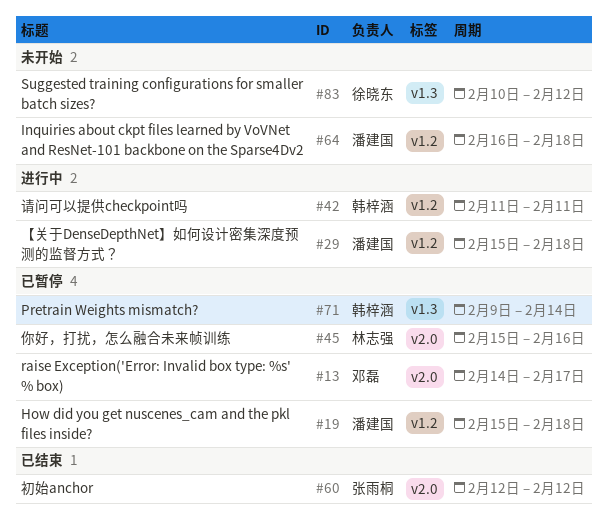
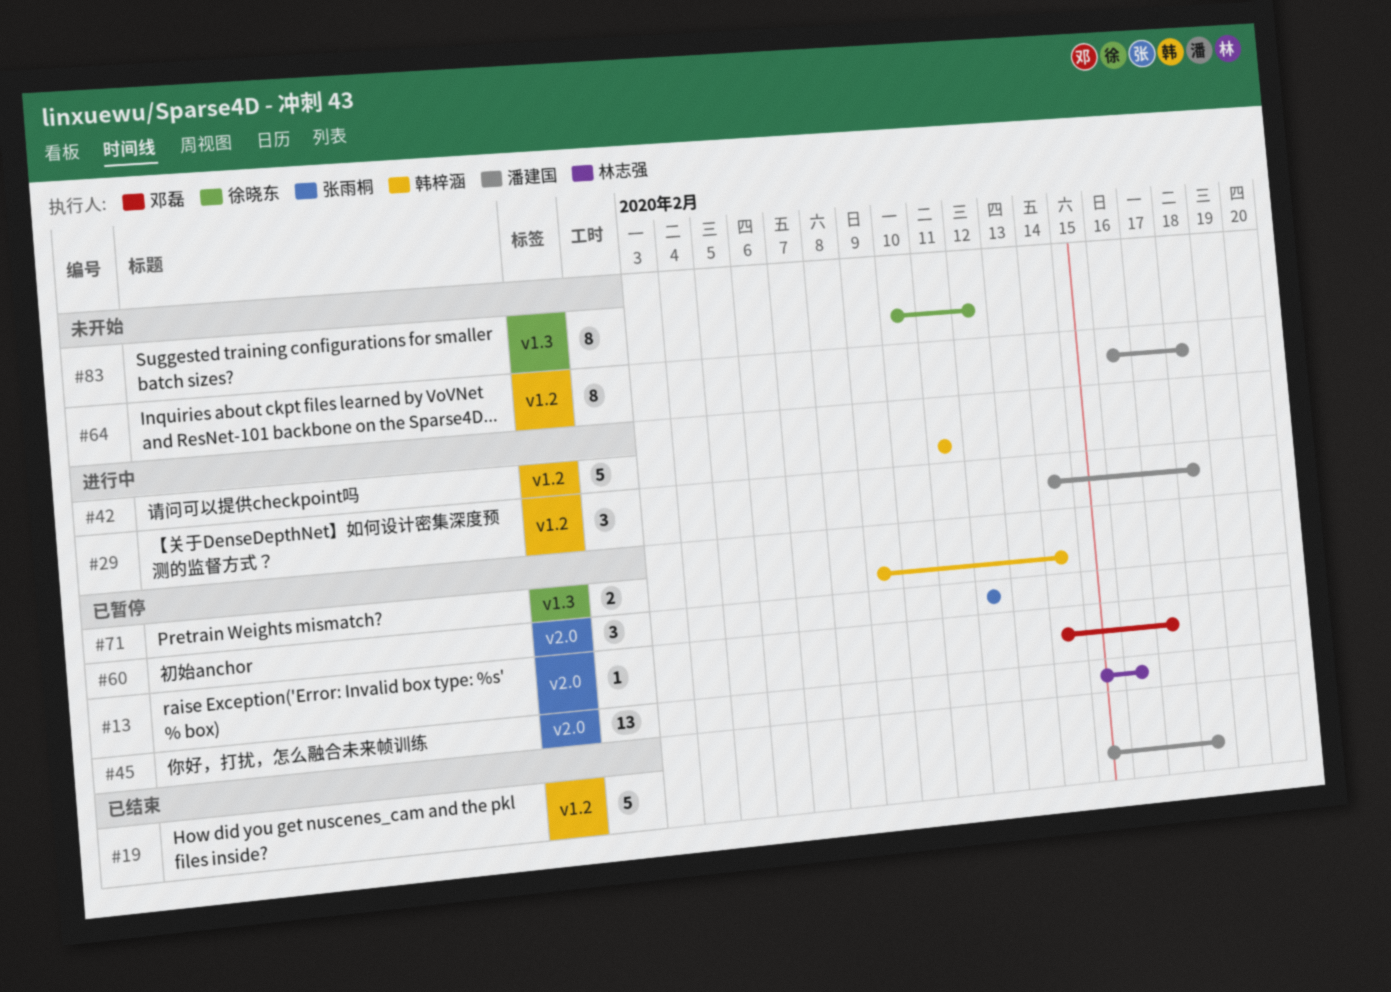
#19, status: 已暂停 -> 已结束
#29, start: Feb 15 -> Feb 14
#60, status: 已结束 -> 已暂停

